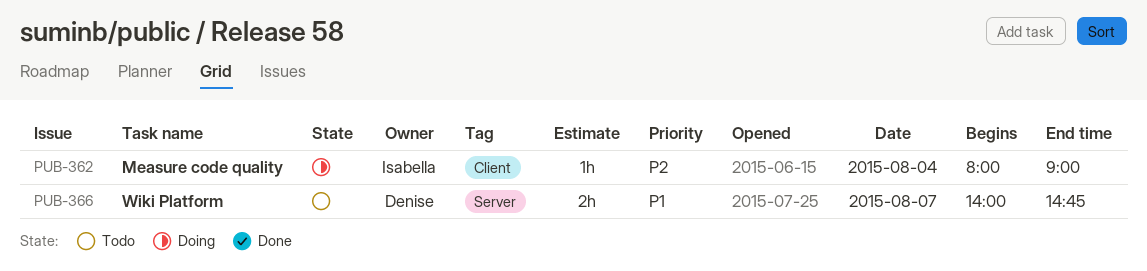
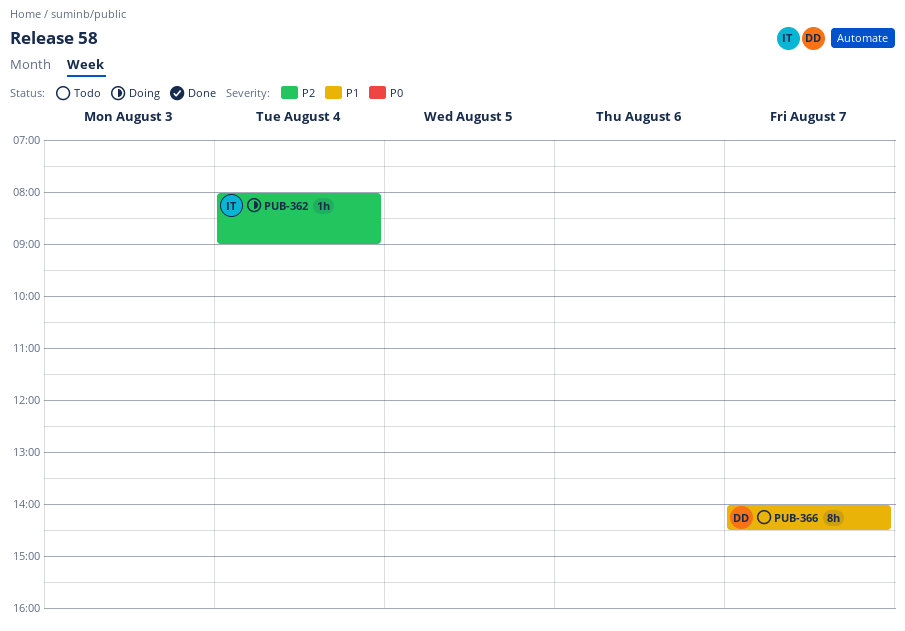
PUB-366, estimate: 2h -> 8h
PUB-366, ends: 14:45 -> 14:30

